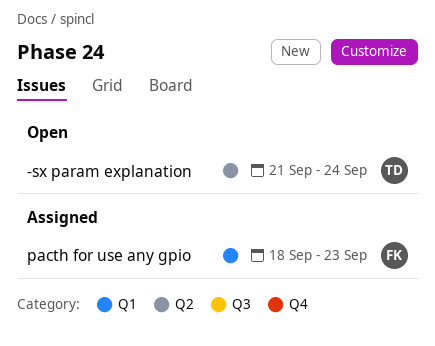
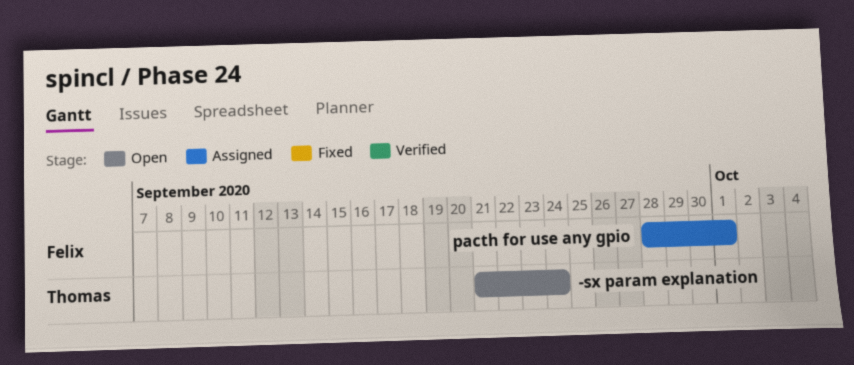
pacth for use any gpio, start: Sep 18 -> Sep 28
pacth for use any gpio, due: Sep 23 -> Oct 1

